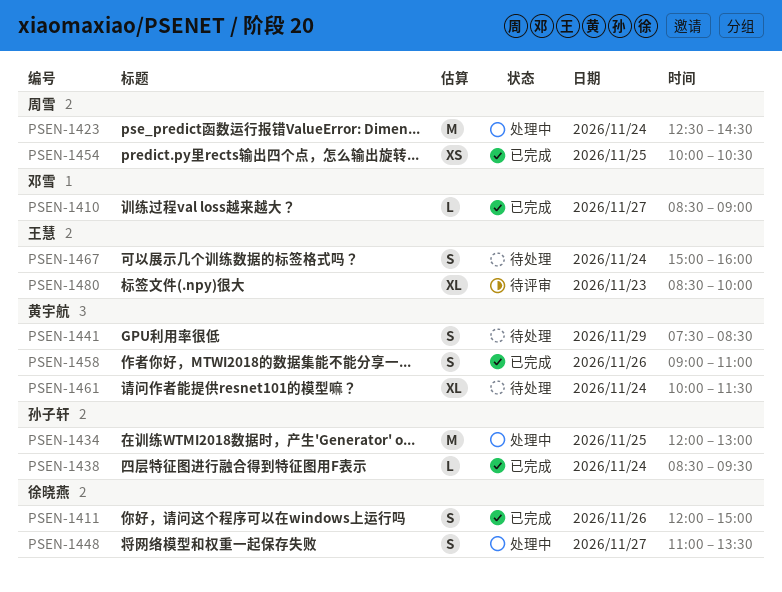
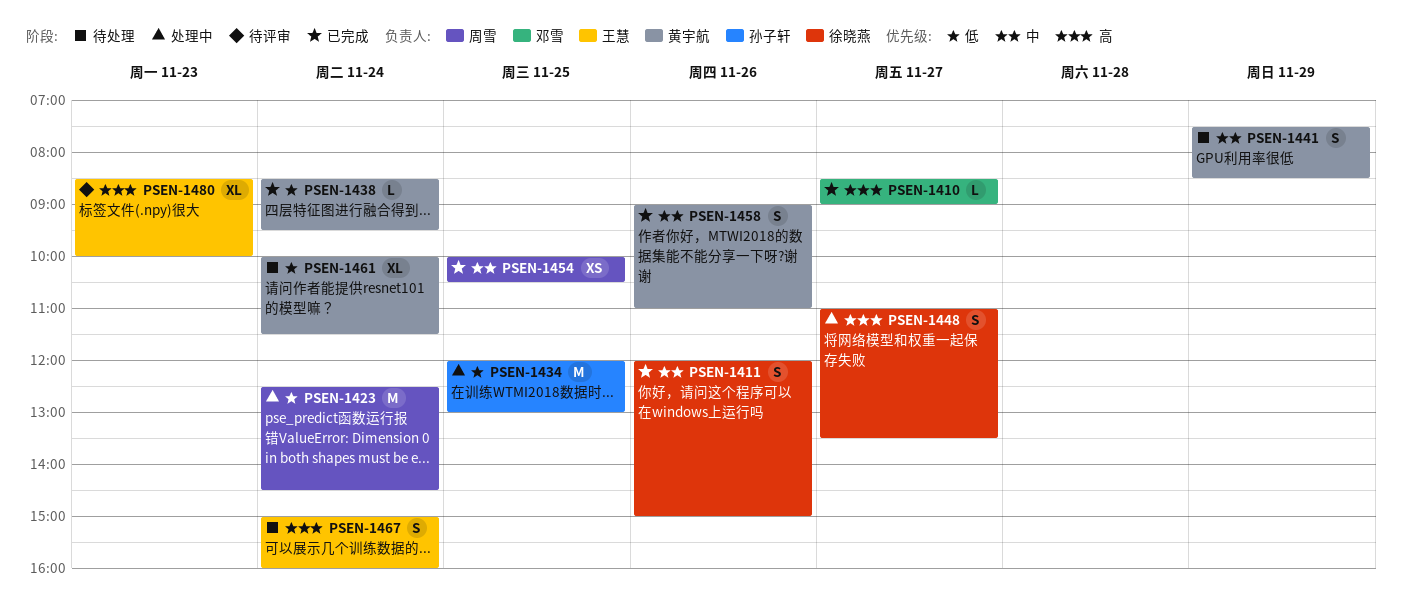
PSEN-1438, owner: 孙子轩 -> 黄宇航

